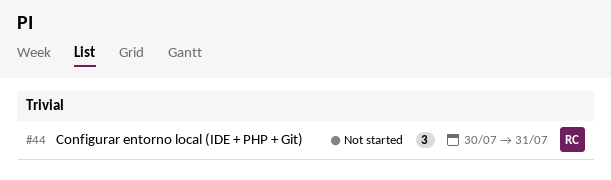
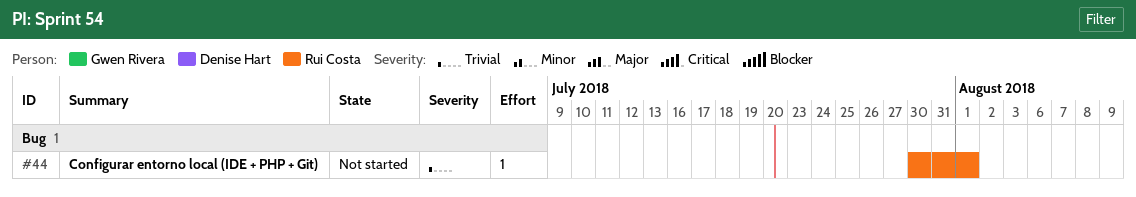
#44, estimate: 3 -> 1
#44, due: Jul 31 -> Aug 1

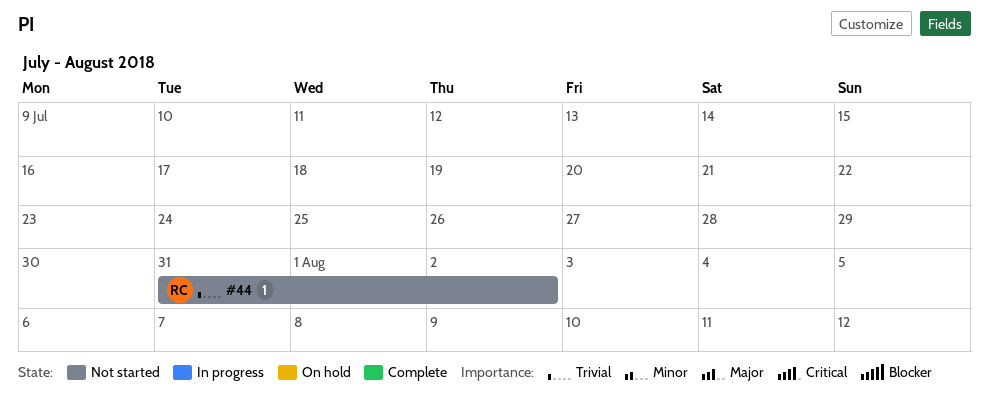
#44, start: Jul 30 -> Jul 31
#44, due: Aug 1 -> Aug 2

